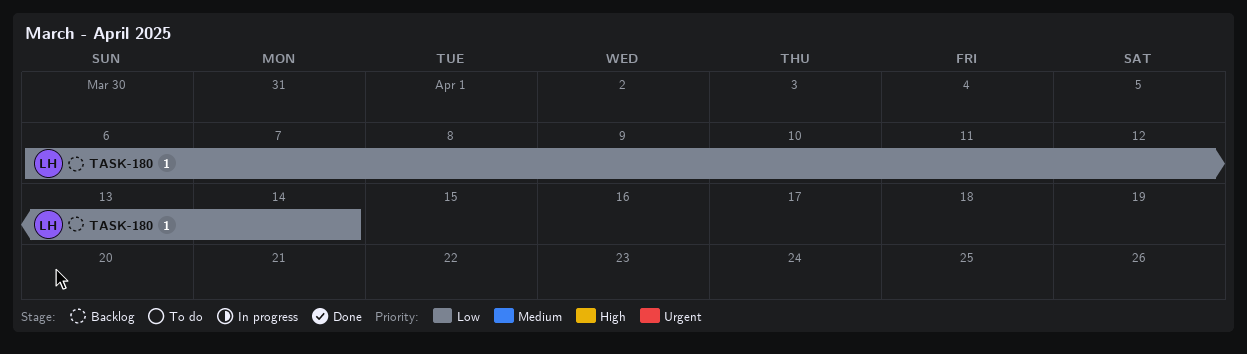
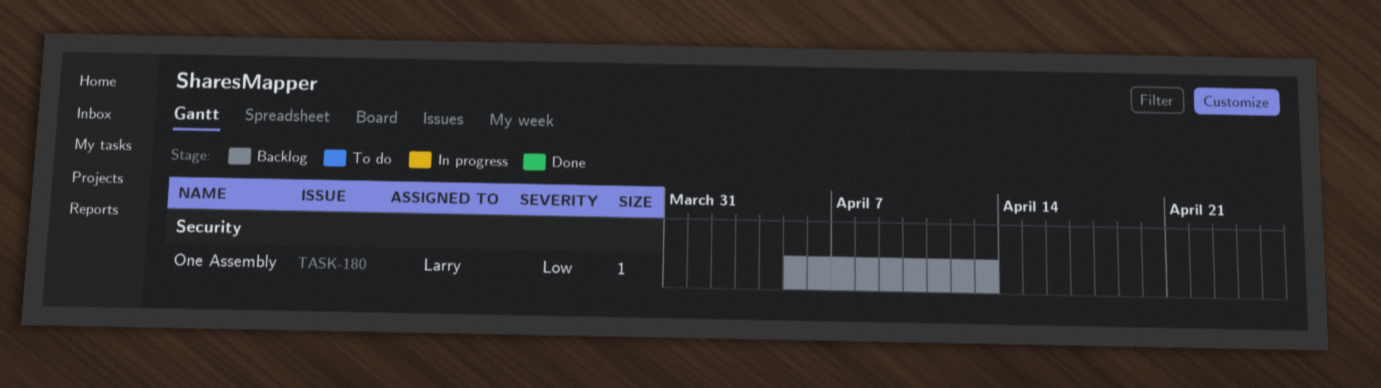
TASK-180, start: Apr 6 -> Apr 5
TASK-180, due: Apr 14 -> Apr 13

